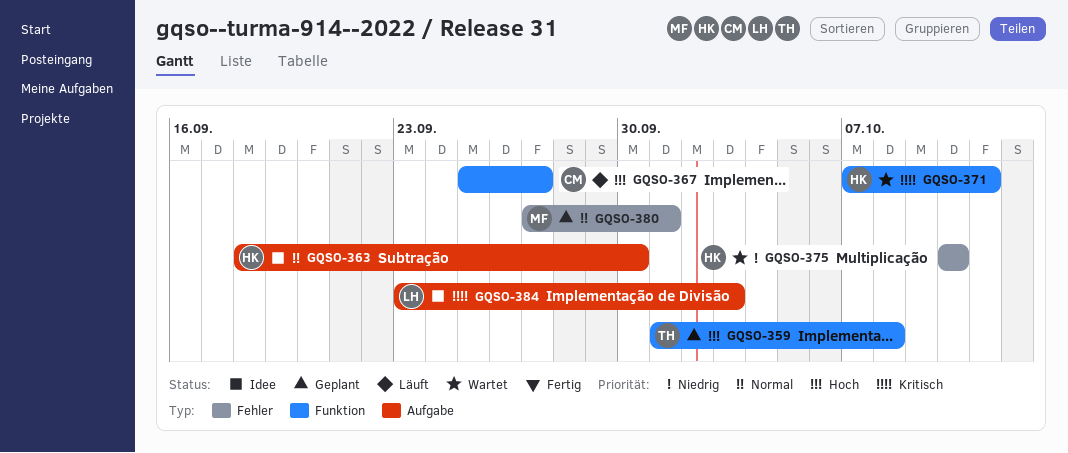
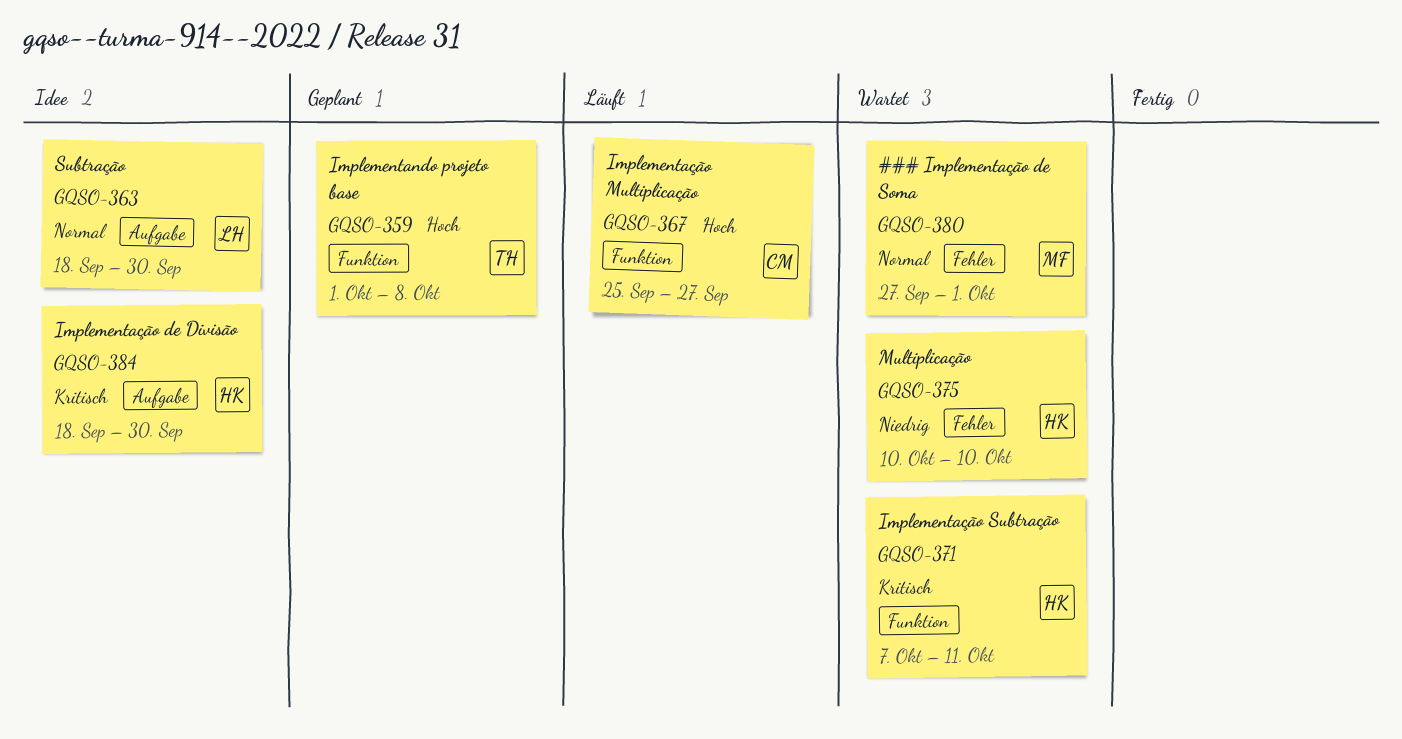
GQSO-363, owner: HK -> LH
GQSO-380, status: Geplant -> Wartet
GQSO-384, owner: LH -> HK
GQSO-384, start: Sep 23 -> Sep 18
GQSO-384, due: Oct 3 -> Sep 30

